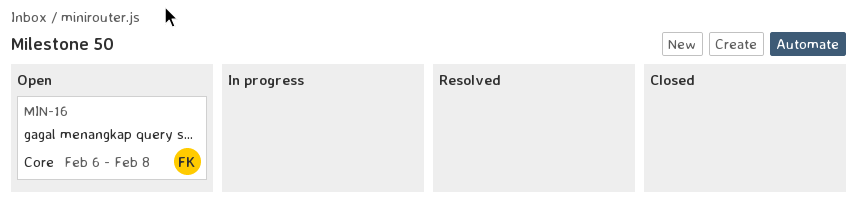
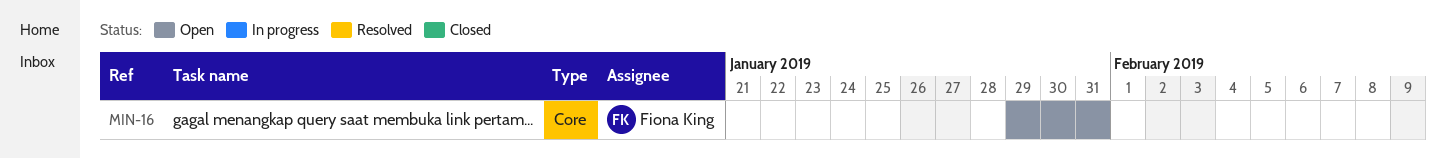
MIN-16, start: Feb 6 -> Jan 29
MIN-16, due: Feb 8 -> Jan 31

